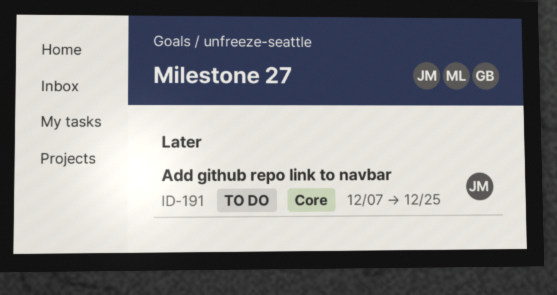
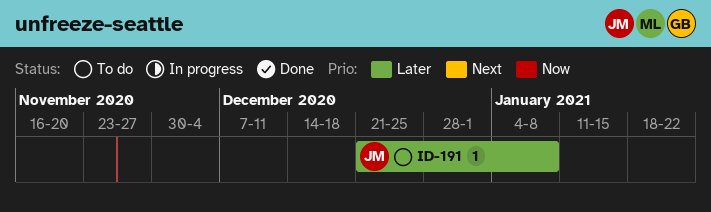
ID-191, start: Dec 7 -> Dec 21
ID-191, due: Dec 25 -> Jan 8

